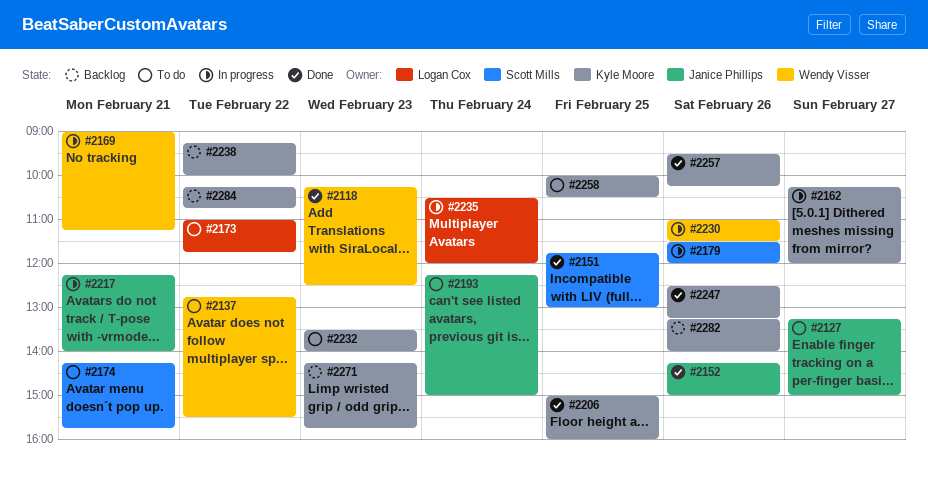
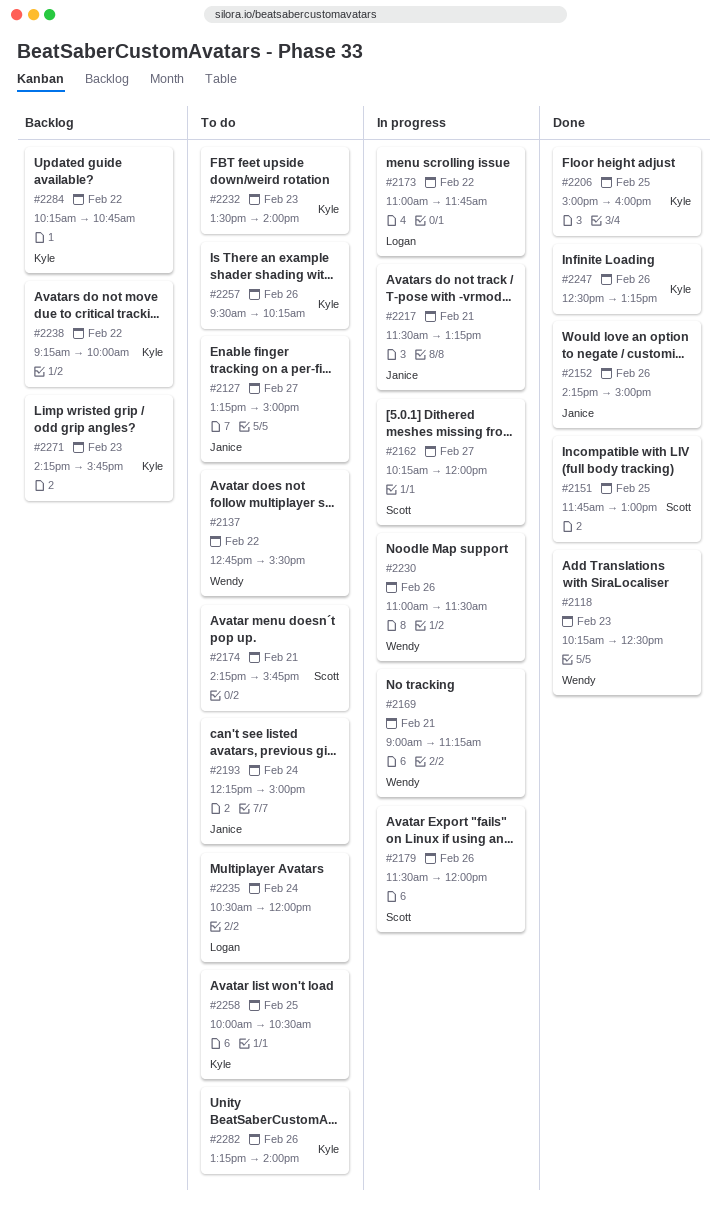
#2162, owner: Kyle Moore -> Scott Mills
#2173, status: To do -> In progress
#2217, begins: 12:15 -> 11:30
#2217, ends: 14:00 -> 13:15
#2235, status: In progress -> To do
#2257, status: Done -> To do
#2282, status: Backlog -> To do

